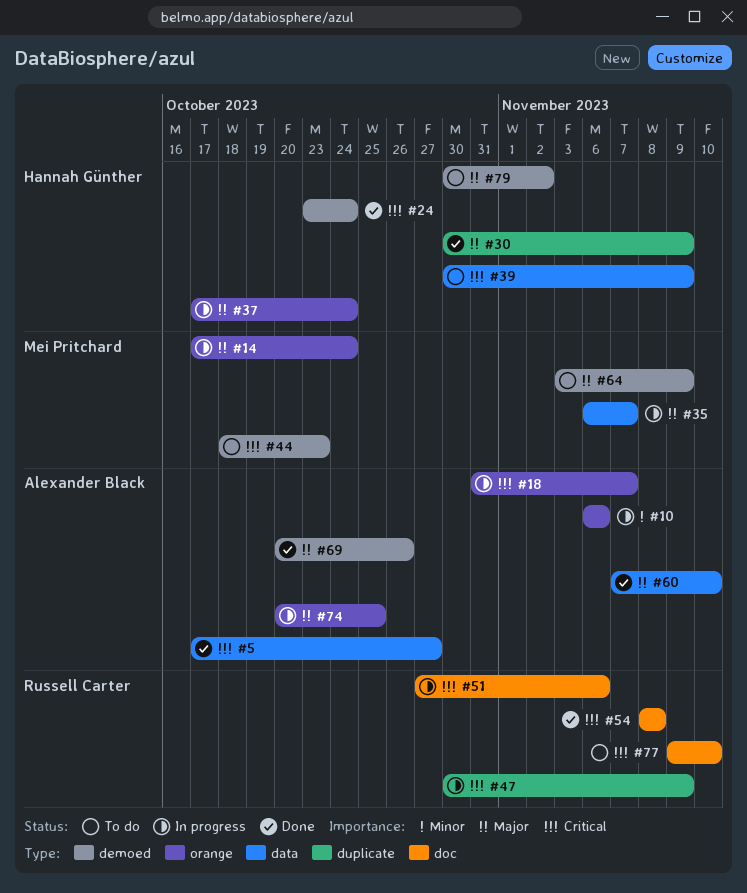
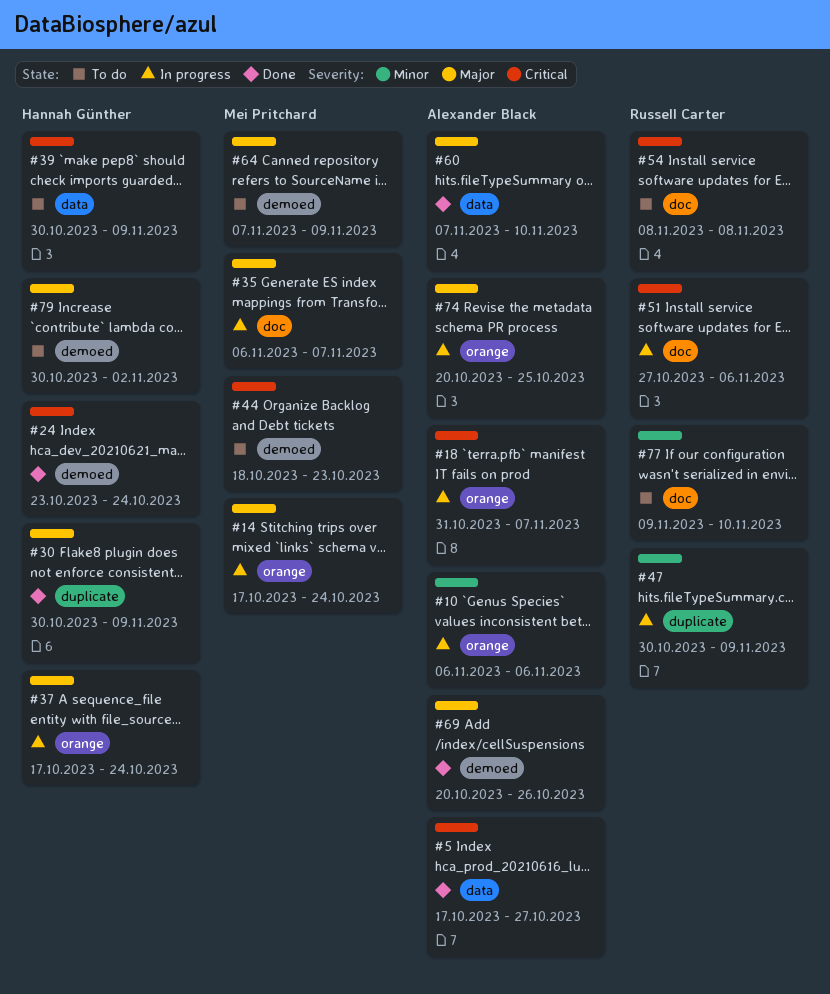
#35, label: data -> doc
#47, priority: Critical -> Minor
#54, status: Done -> To do
#64, start: Nov 3 -> Nov 7
#77, priority: Critical -> Minor

